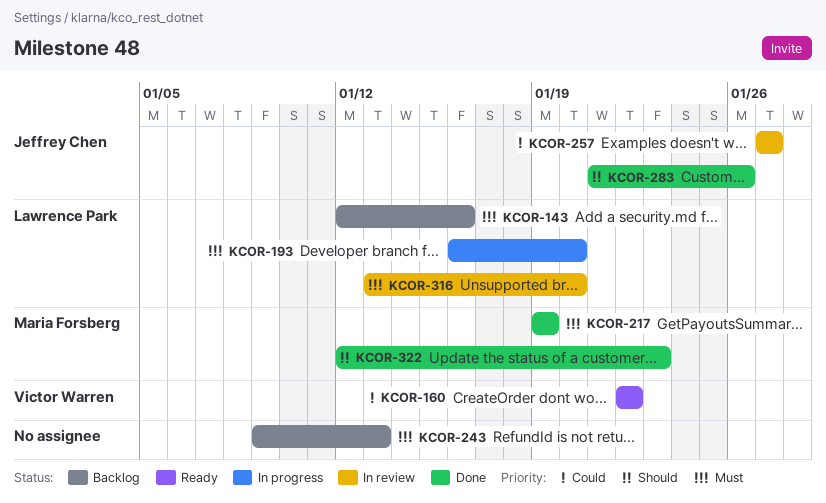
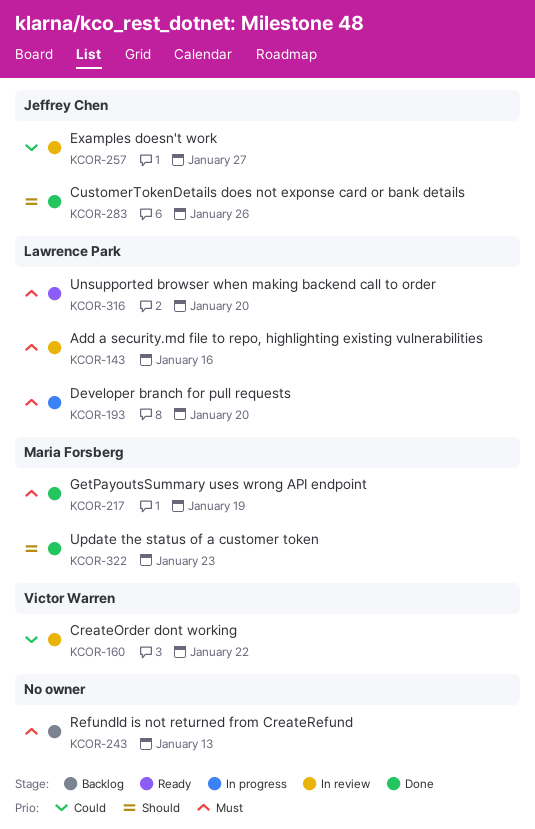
KCOR-143, status: Backlog -> In review
KCOR-160, status: Ready -> In review
KCOR-316, status: In review -> Ready

